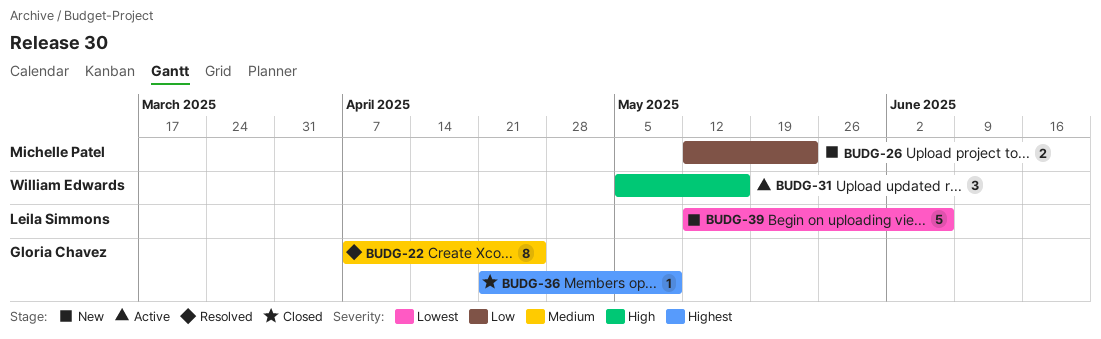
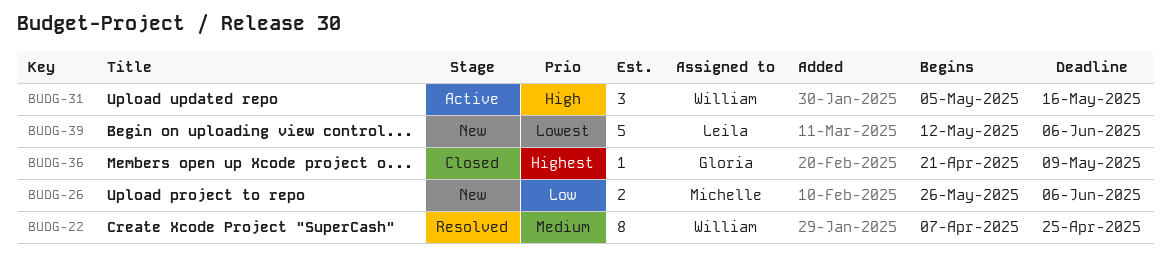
BUDG-22, owner: Gloria Chavez -> William Edwards
BUDG-26, start: May 12 -> May 26
BUDG-26, due: May 23 -> Jun 6

